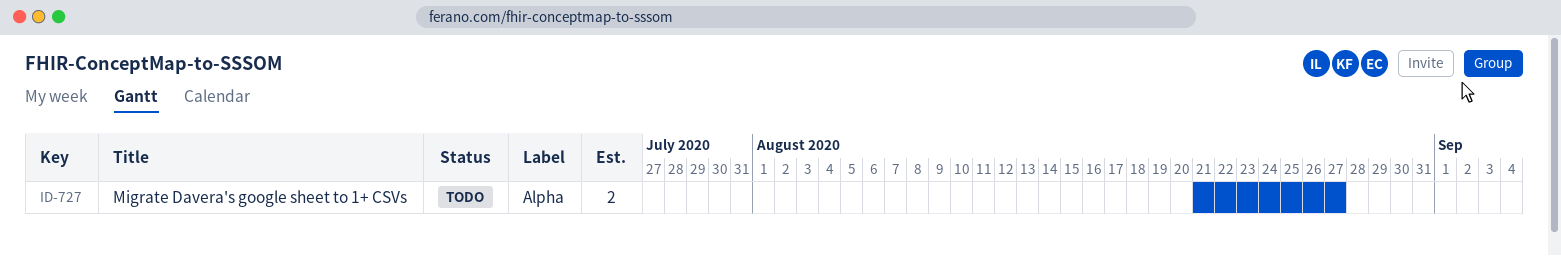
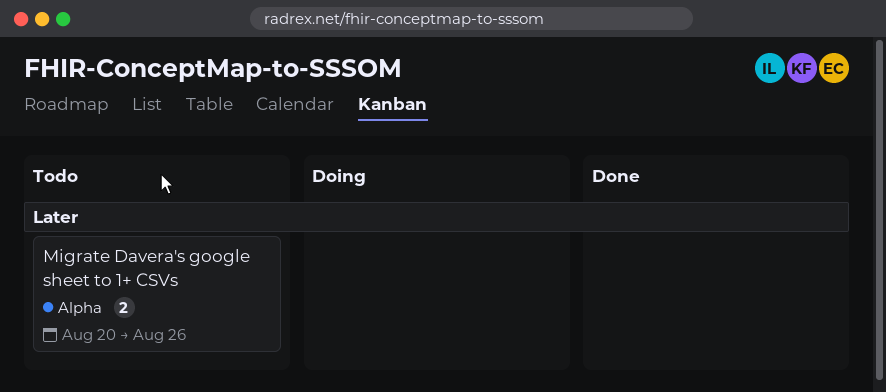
Migrate Davera's google sheet to 1+ CSVs, start: Aug 21 -> Aug 20
Migrate Davera's google sheet to 1+ CSVs, due: Aug 27 -> Aug 26

